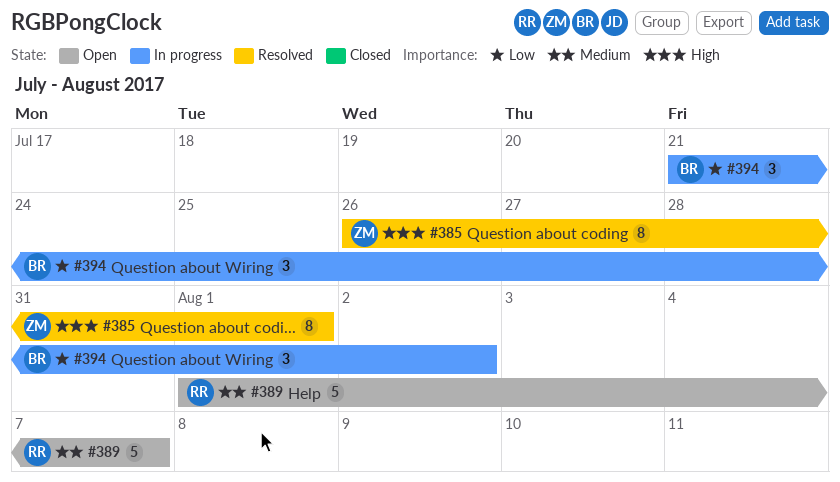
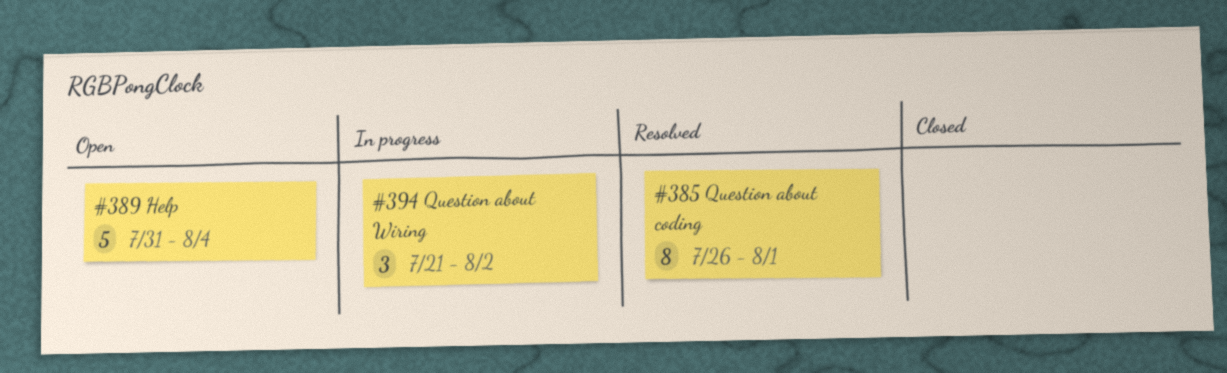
#389, start: Aug 1 -> Jul 31
#389, due: Aug 7 -> Aug 4

